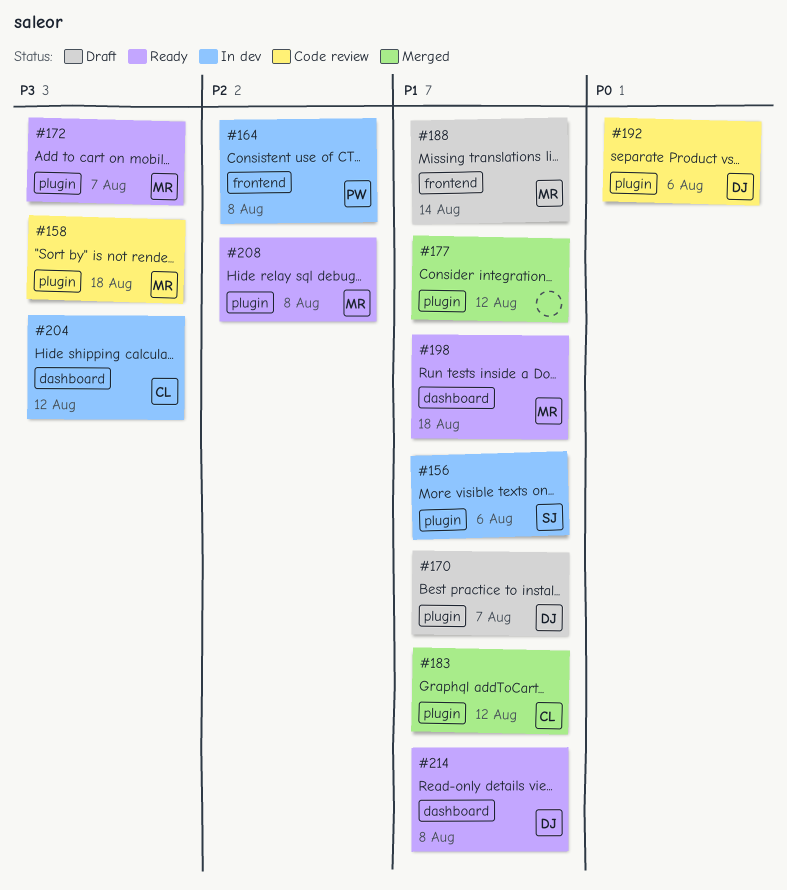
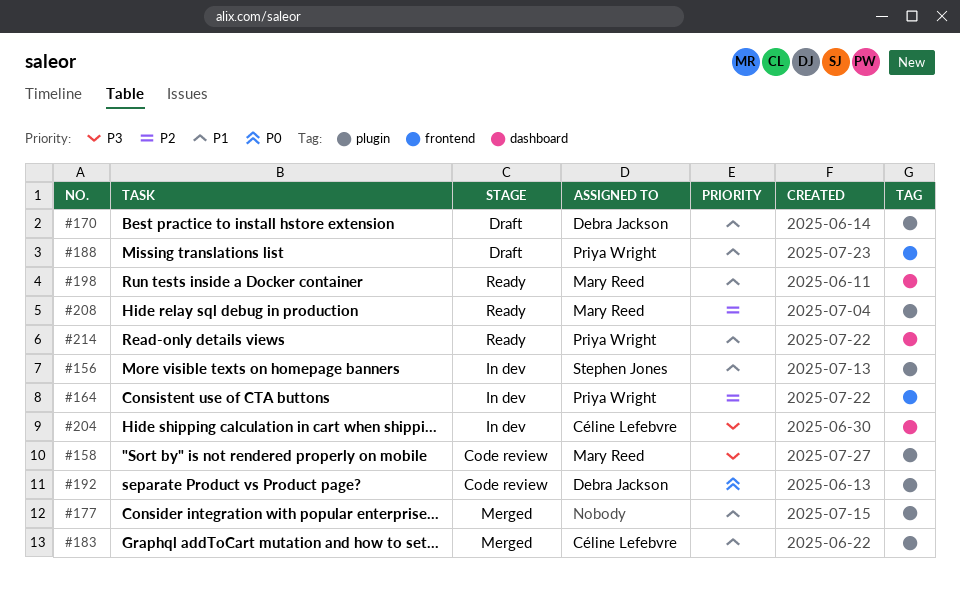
#172: present -> none
#188, owner: Mary Reed -> Priya Wright
#214, owner: Debra Jackson -> Priya Wright

